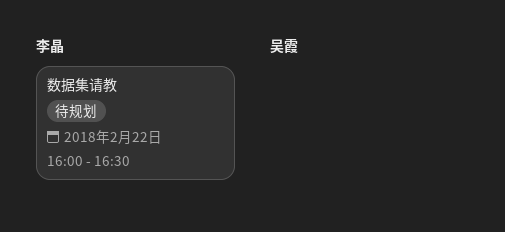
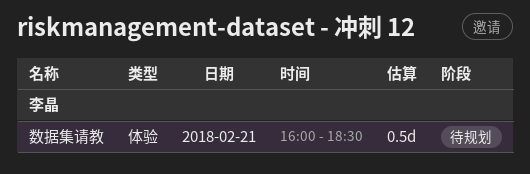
数据集请教, day: Feb 22 -> Feb 21
数据集请教, ends: 16:30 -> 18:30

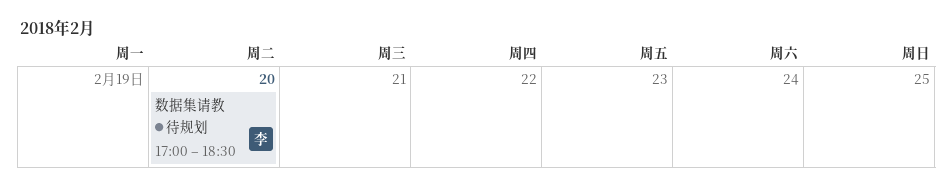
数据集请教, day: Feb 21 -> Feb 20
数据集请教, begins: 16:00 -> 17:00

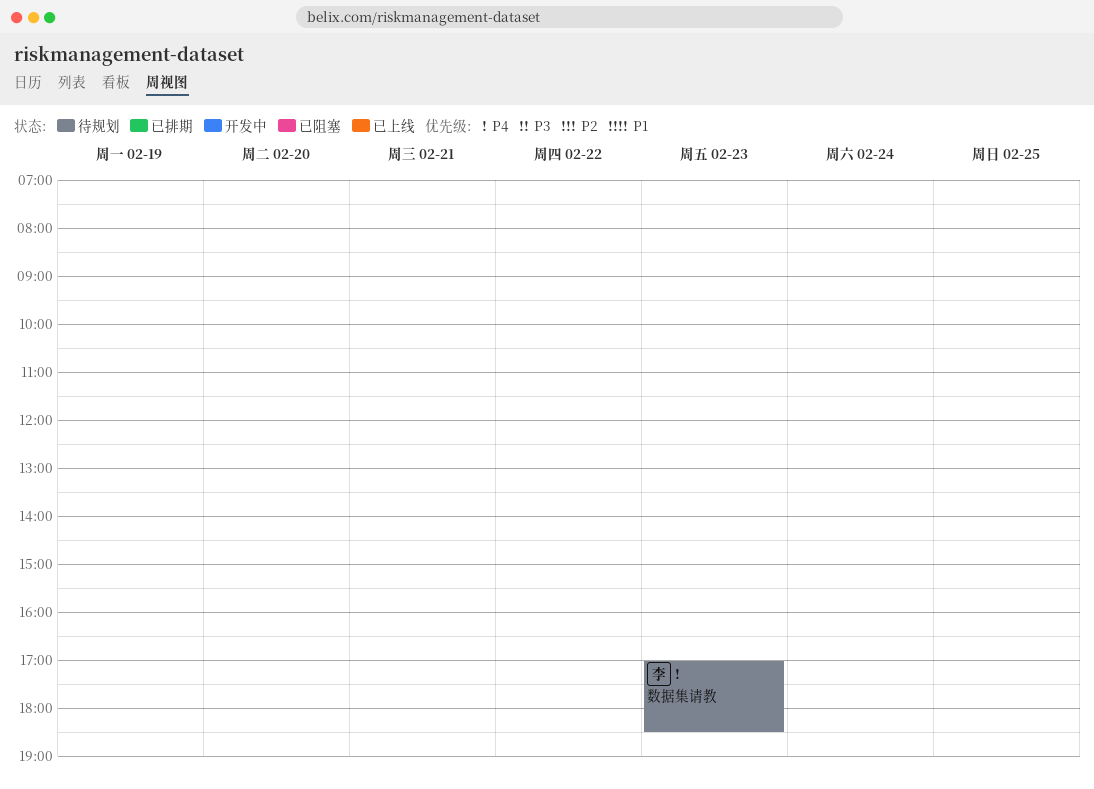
数据集请教, day: Feb 20 -> Feb 23

